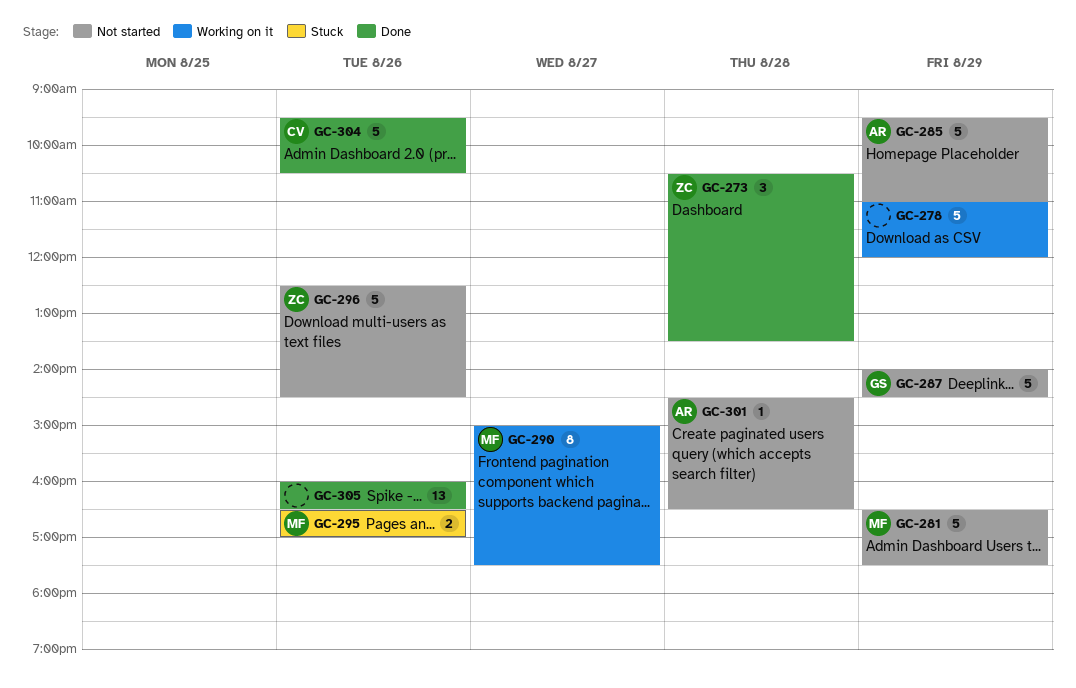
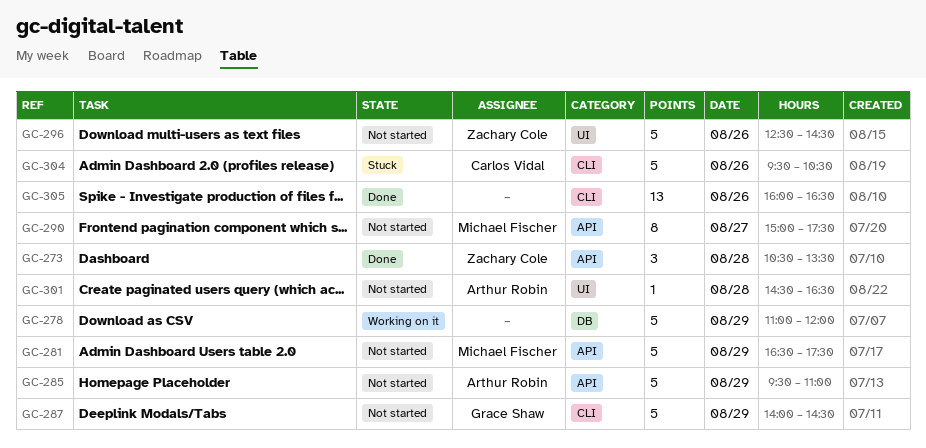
GC-290, status: Working on it -> Not started
GC-295: present -> none
GC-304, status: Done -> Stuck

